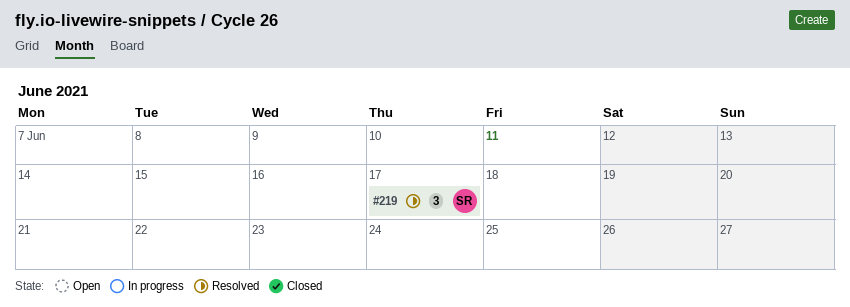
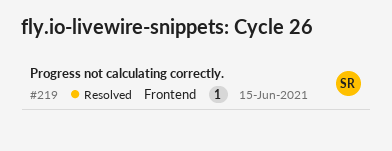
#219, estimate: 3 -> 1
#219, due: Jun 17 -> Jun 15

